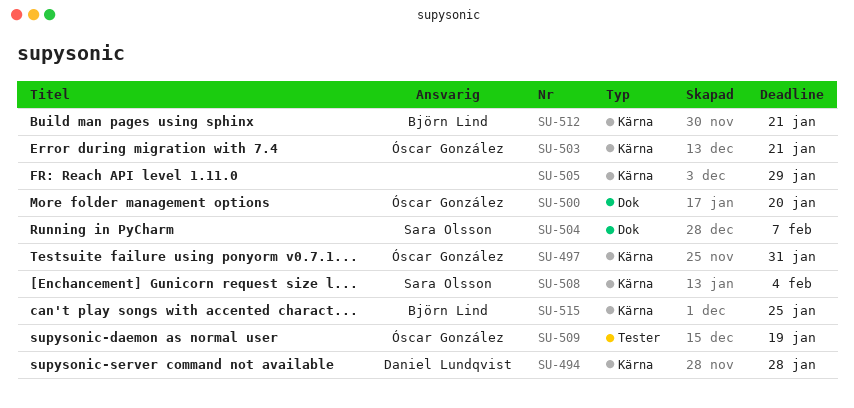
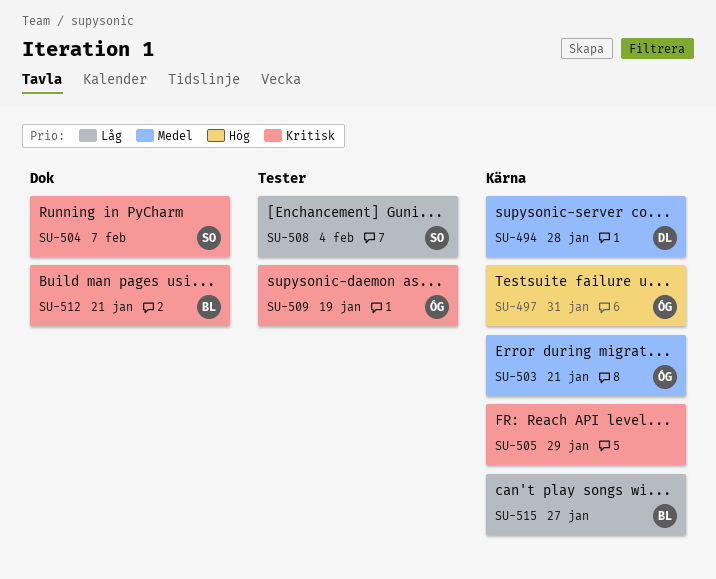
SU-500: present -> none
SU-508, label: Kärna -> Tester
SU-512, label: Kärna -> Dok
SU-515, due: Jan 25 -> Jan 27

